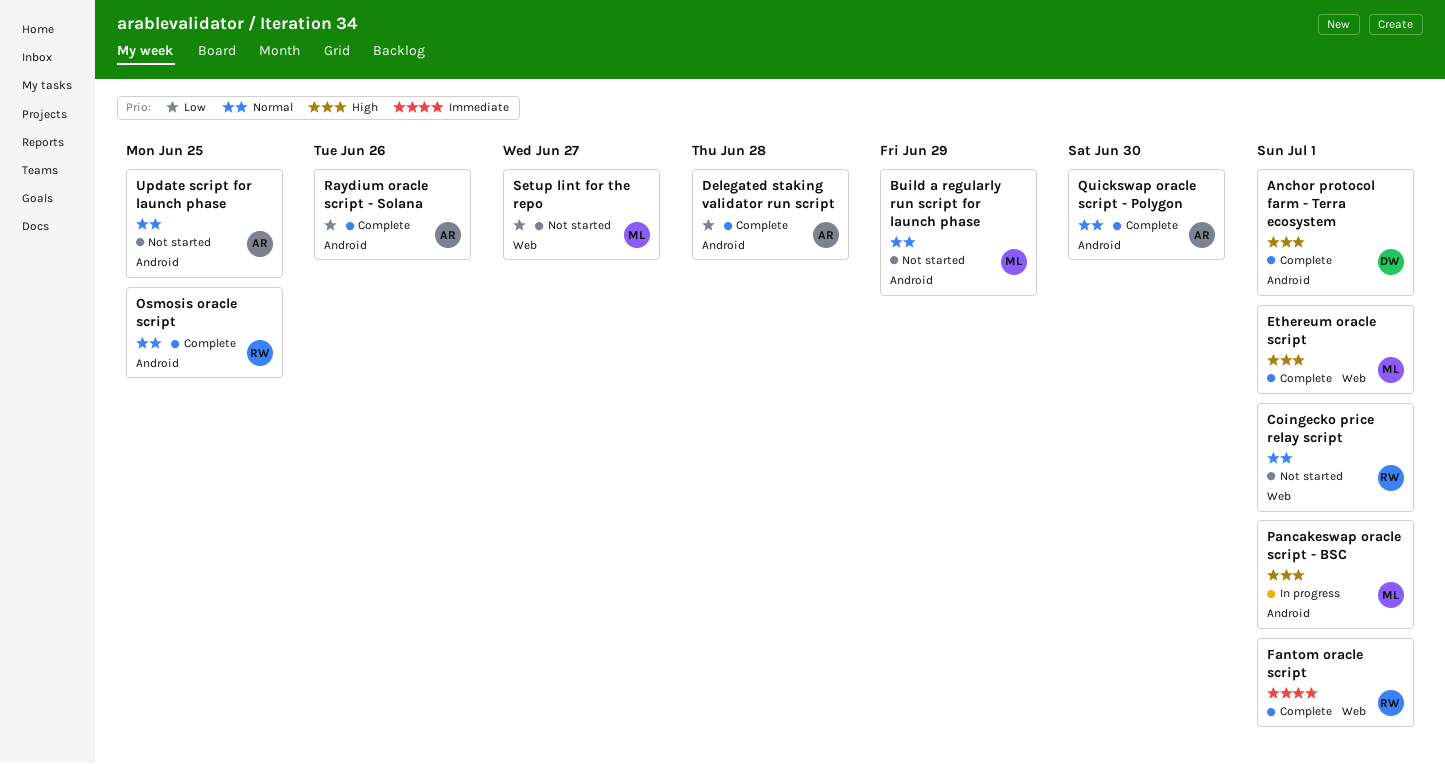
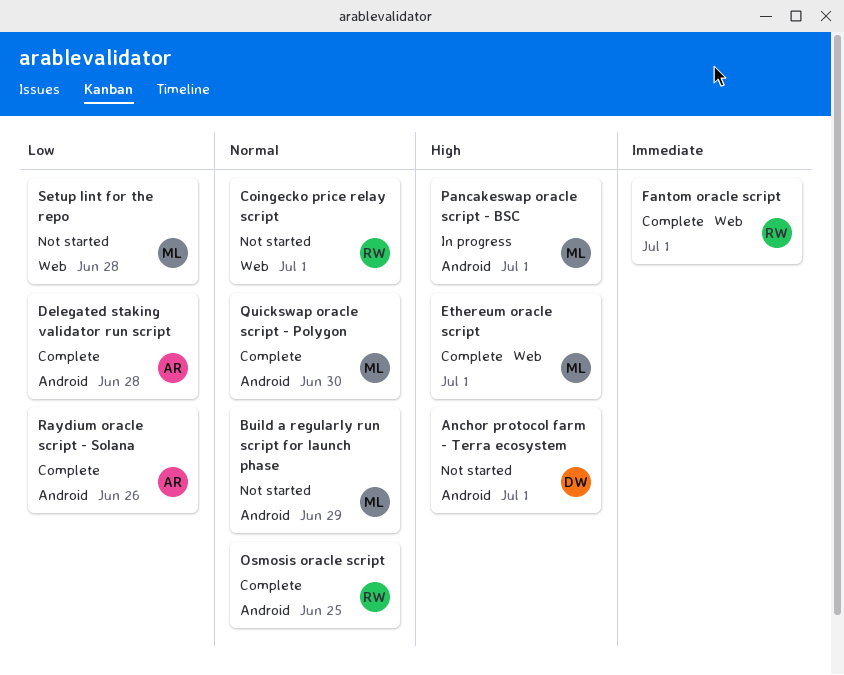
Anchor protocol farm - Terra ecosystem, status: Complete -> Not started
Quickswap oracle script - Polygon, owner: AR -> ML
Setup lint for the repo, due: Jun 27 -> Jun 28
Update script for launch phase: present -> none

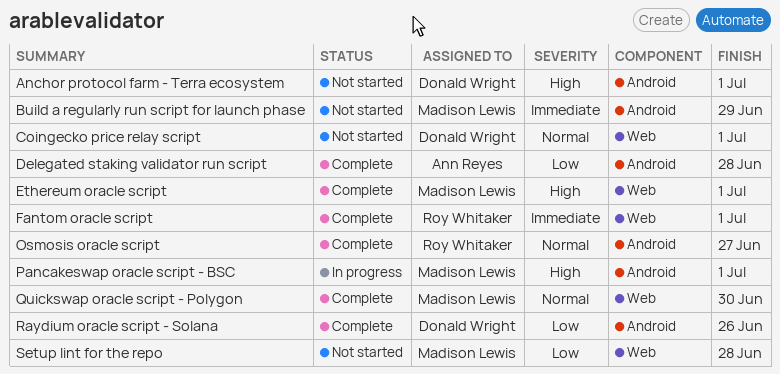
Build a regularly run script for launch phase, priority: Normal -> Immediate
Coingecko price relay script, owner: Roy Whitaker -> Donald Wright
Osmosis oracle script, due: Jun 25 -> Jun 27
Quickswap oracle script - Polygon, label: Android -> Web
Raydium oracle script - Solana, owner: Ann Reyes -> Donald Wright

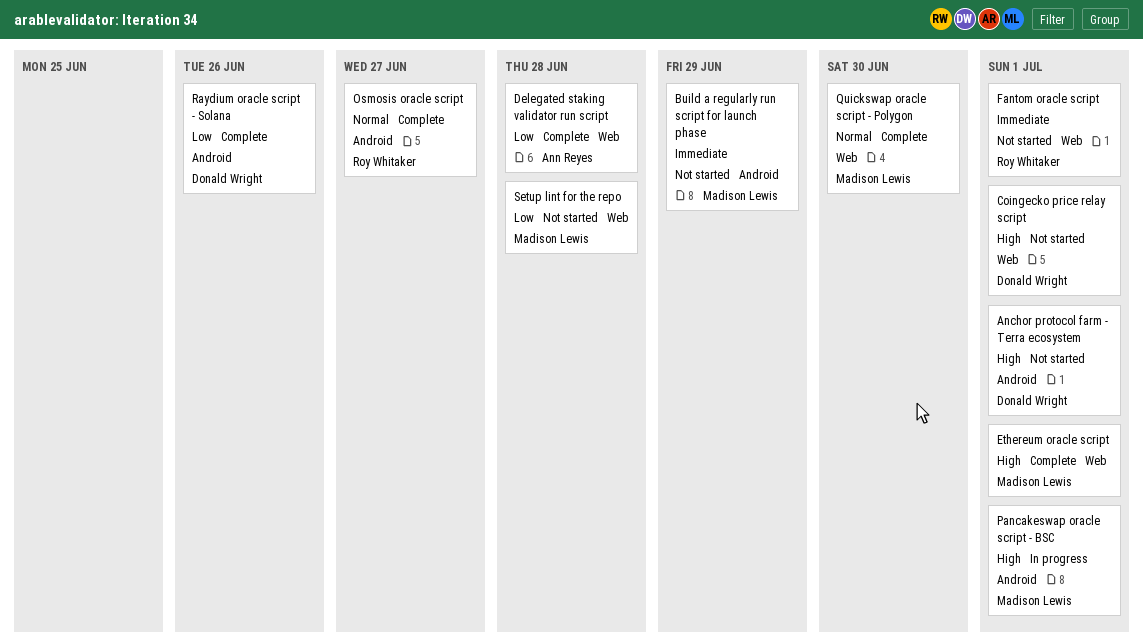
Coingecko price relay script, priority: Normal -> High
Delegated staking validator run script, label: Android -> Web
Fantom oracle script, status: Complete -> Not started

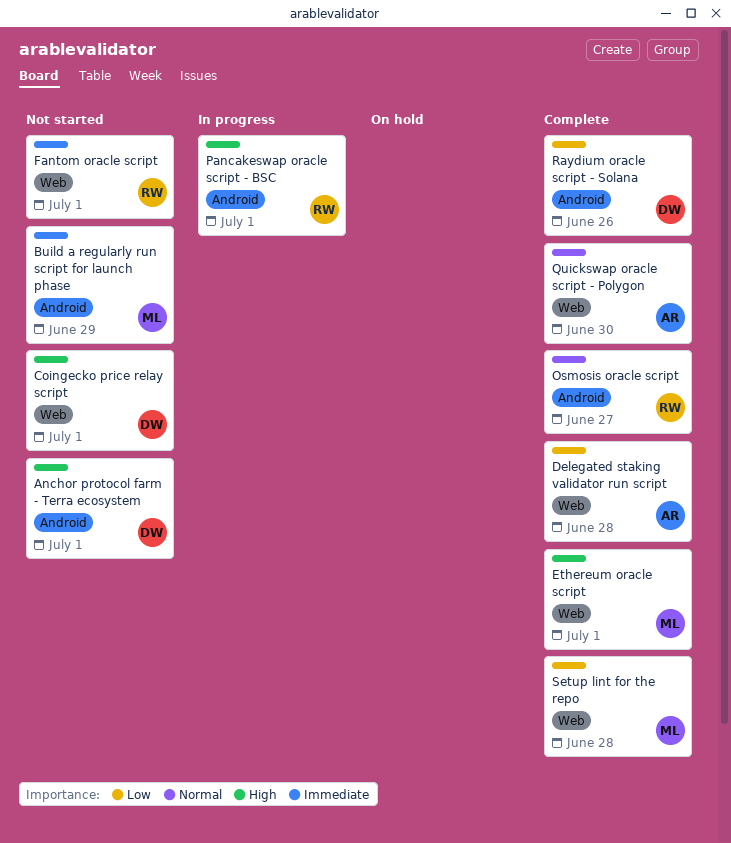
Pancakeswap oracle script - BSC, owner: Madison Lewis -> Roy Whitaker
Quickswap oracle script - Polygon, owner: Madison Lewis -> Ann Reyes
Setup lint for the repo, status: Not started -> Complete

